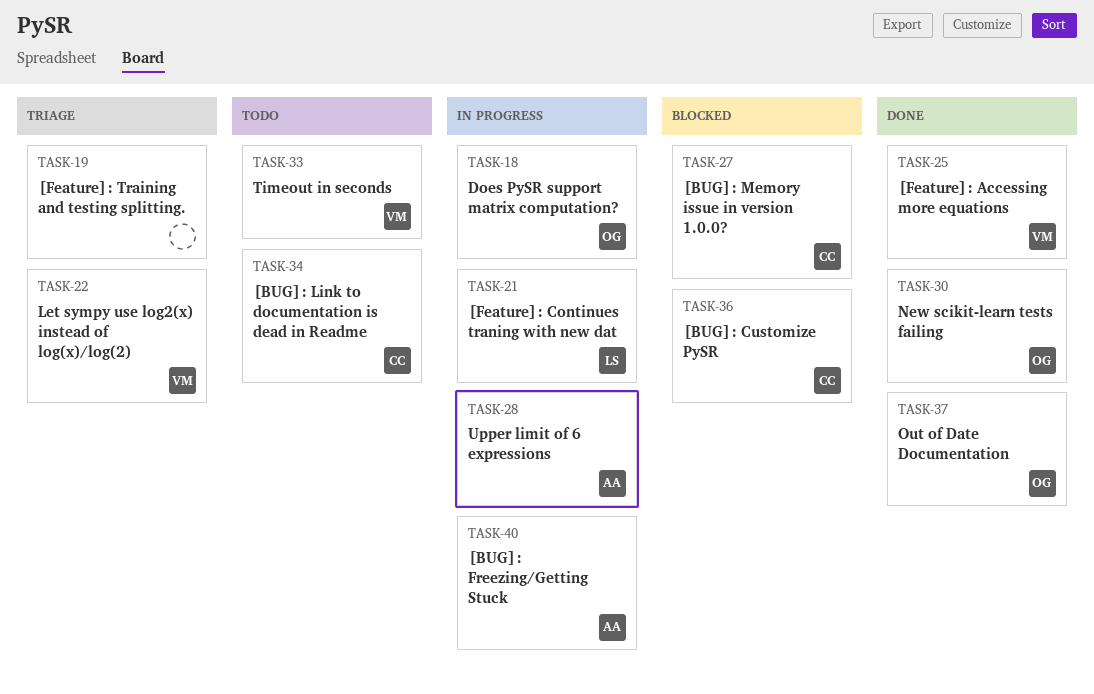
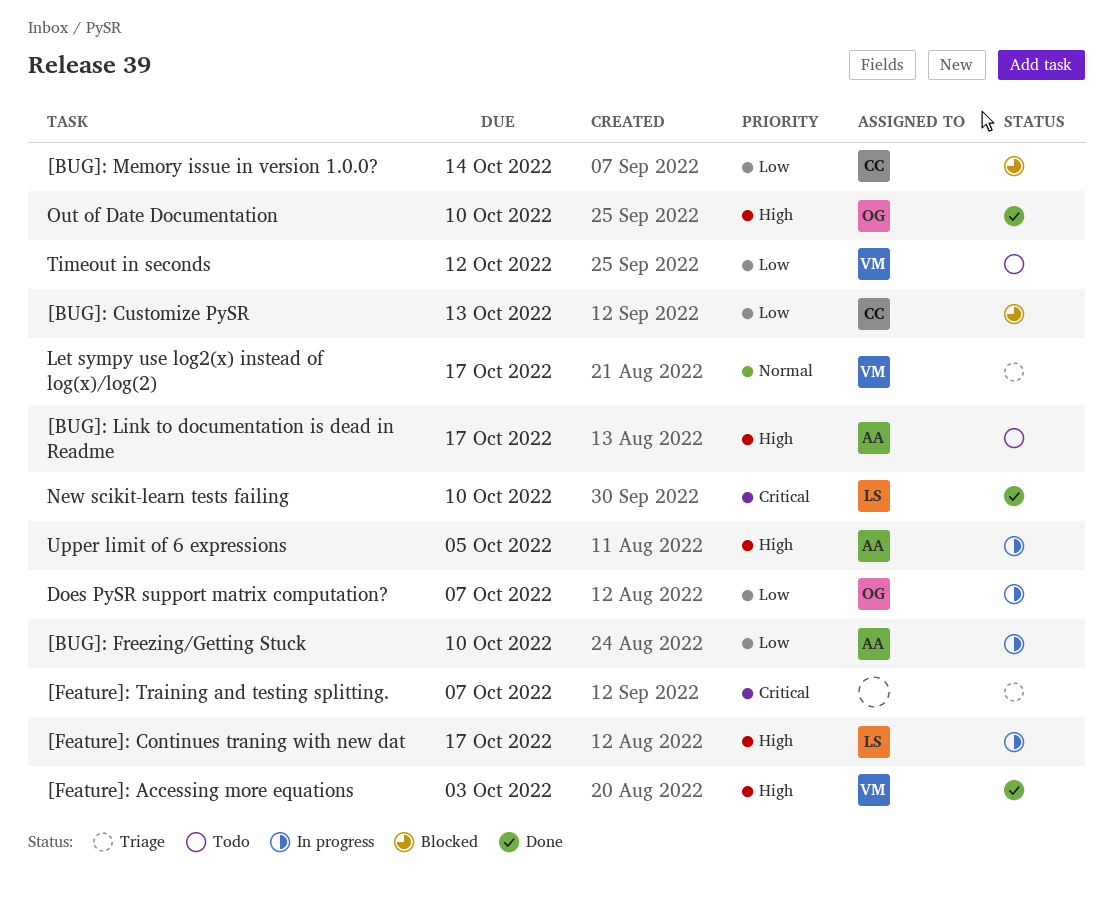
[BUG]: Link to documentation is dead in Readme, owner: CC -> AA
New scikit-learn tests failing, owner: OG -> LS

